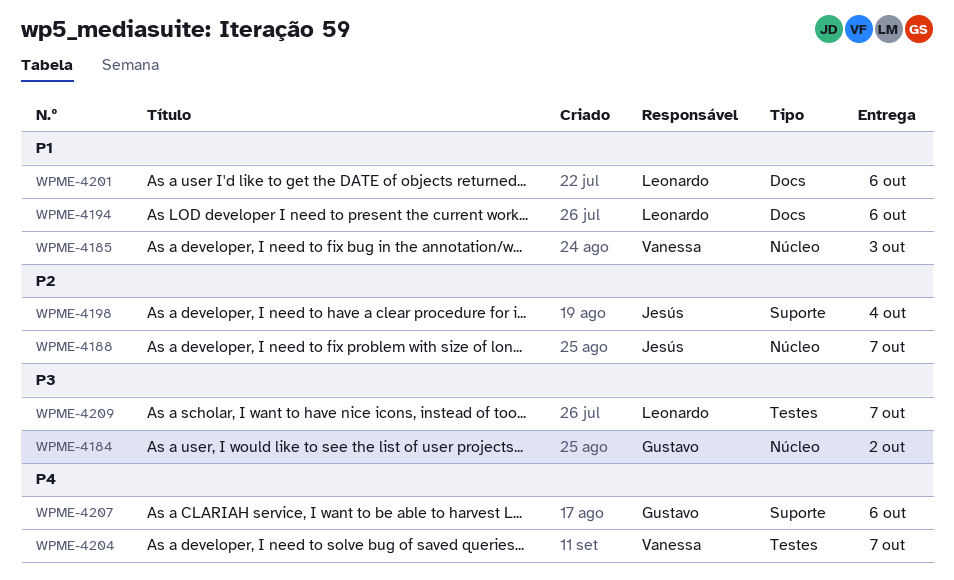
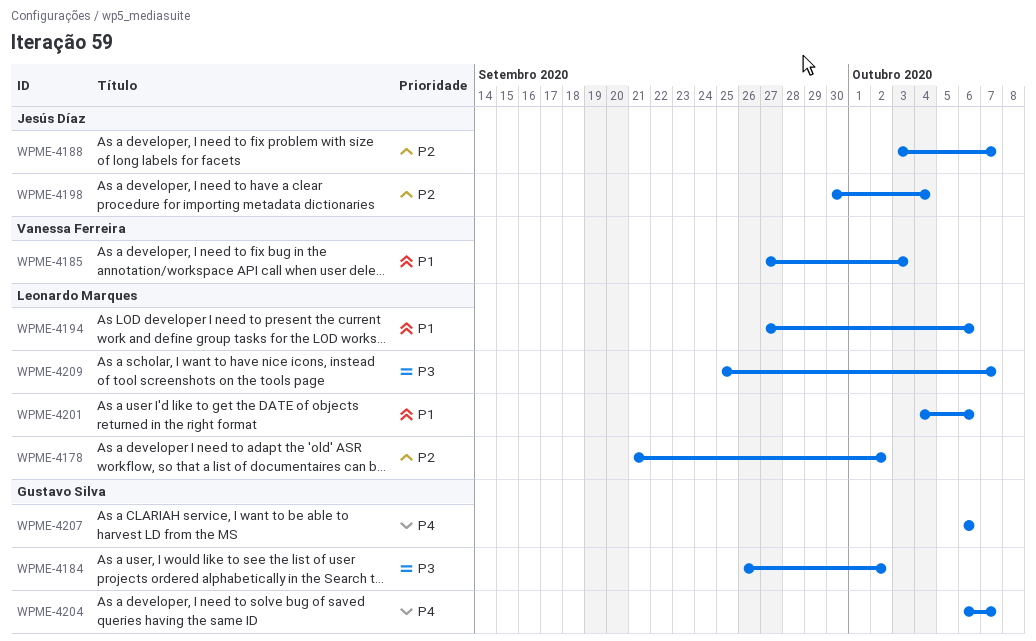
WPME-4178: none -> present
WPME-4204, owner: Vanessa Ferreira -> Gustavo Silva

